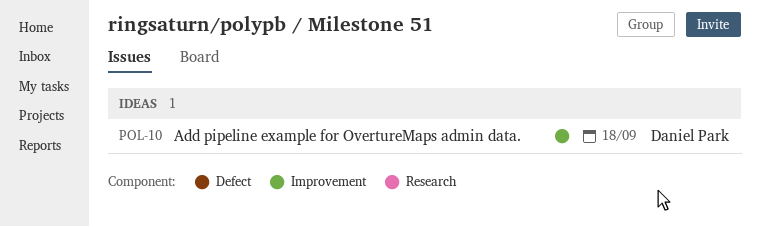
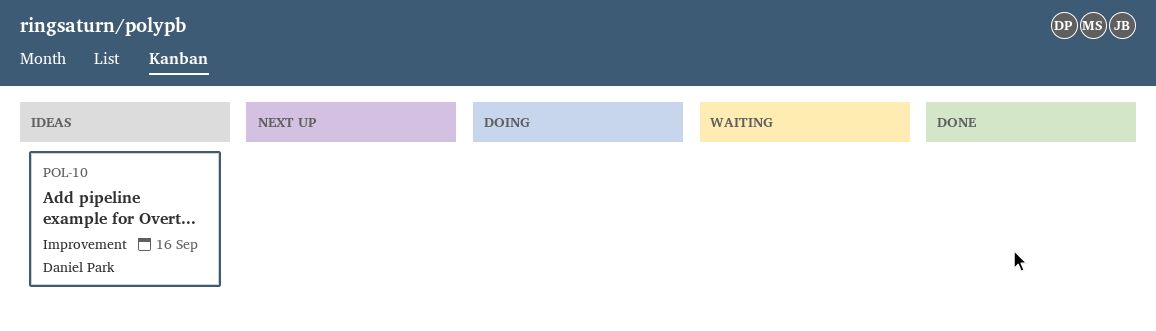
POL-10, due: Sep 18 -> Sep 16

